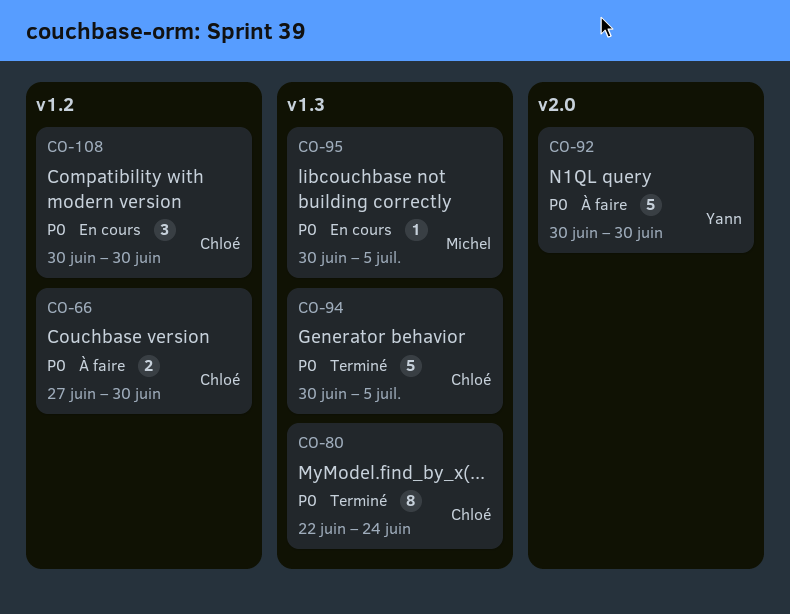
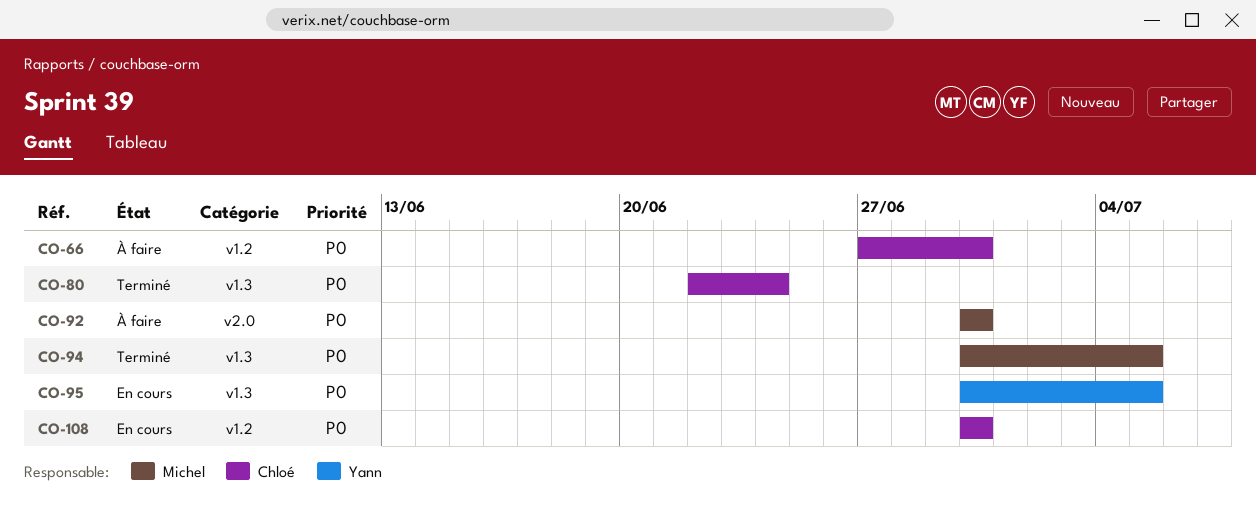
CO-92, owner: Yann -> Michel
CO-94, owner: Chloé -> Michel
CO-95, owner: Michel -> Yann

